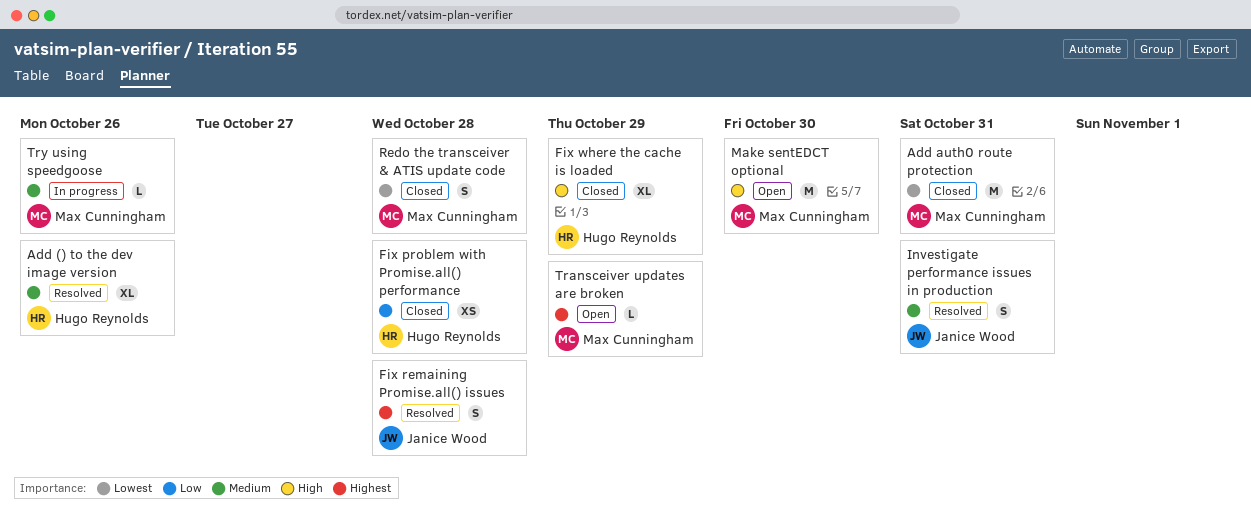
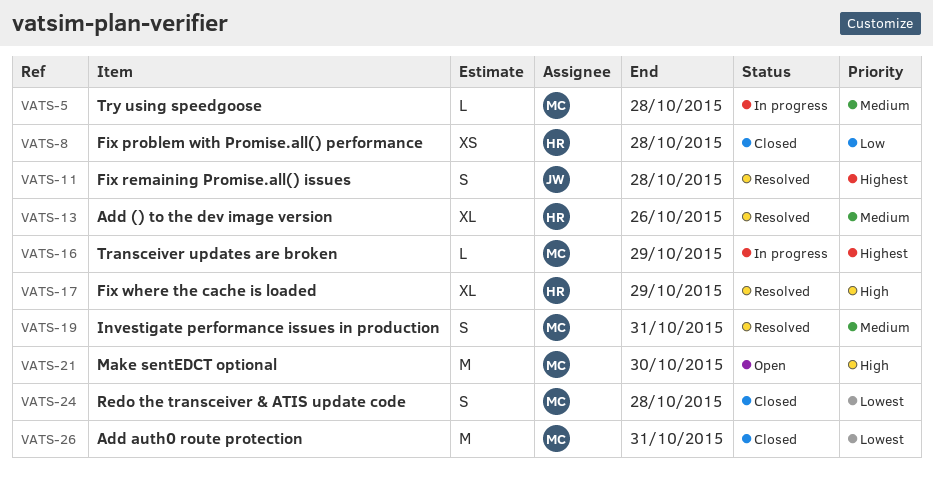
Fix where the cache is loaded, status: Closed -> Resolved
Investigate performance issues in production, owner: Janice Wood -> Max Cunningham
Transceiver updates are broken, status: Open -> In progress
Try using speedgoose, due: Oct 26 -> Oct 28

